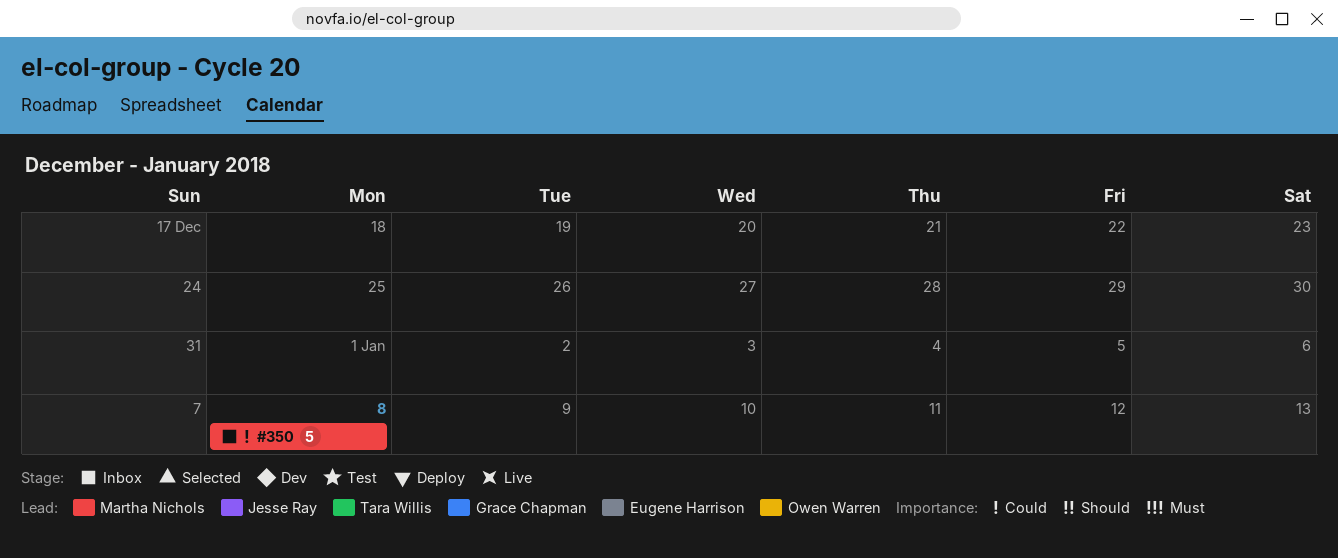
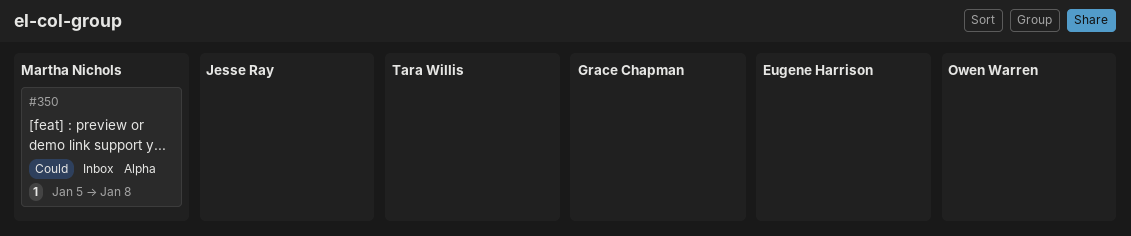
#350, estimate: 5 -> 1
#350, start: Jan 8 -> Jan 5

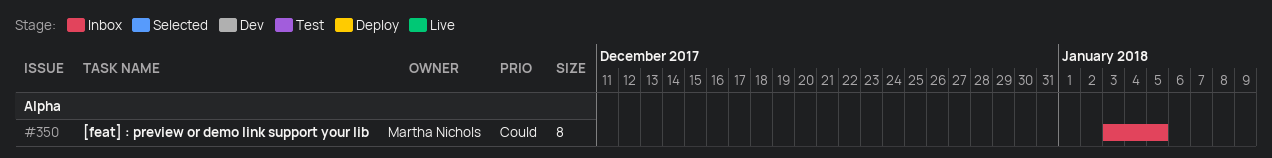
#350, estimate: 1 -> 8
#350, start: Jan 5 -> Jan 3
#350, due: Jan 8 -> Jan 5

